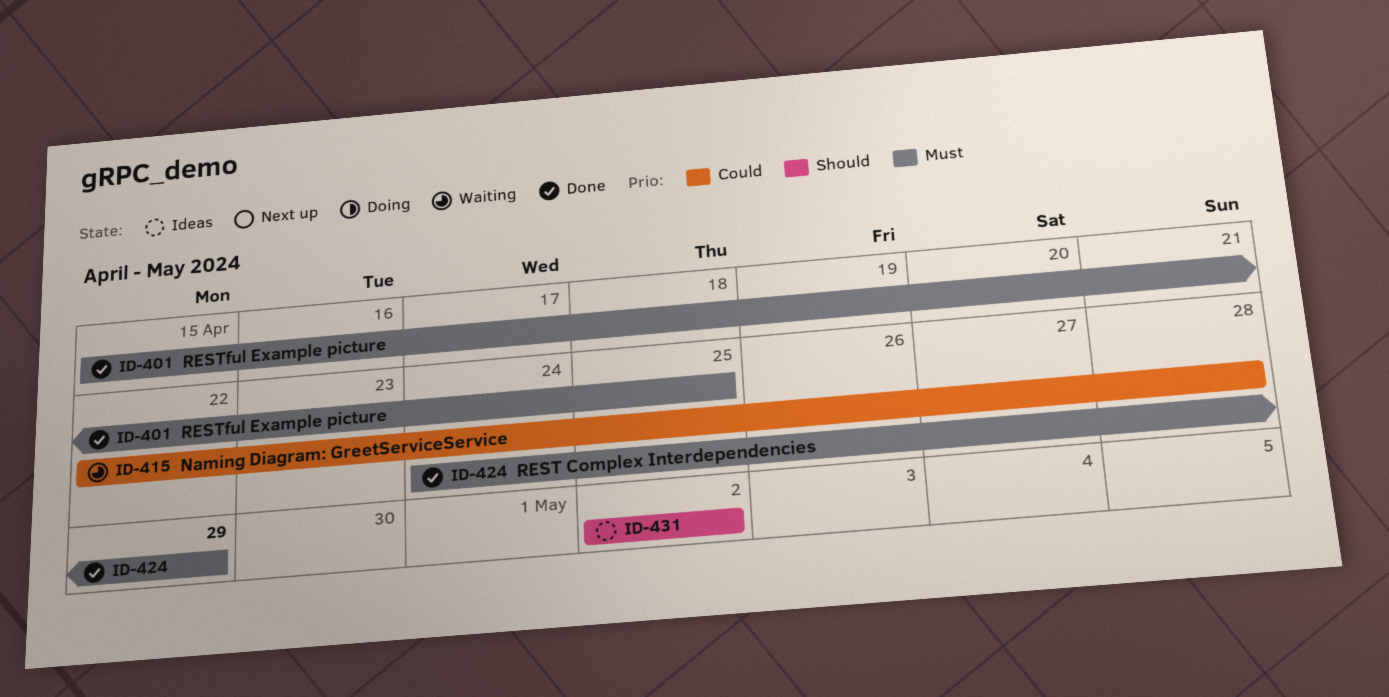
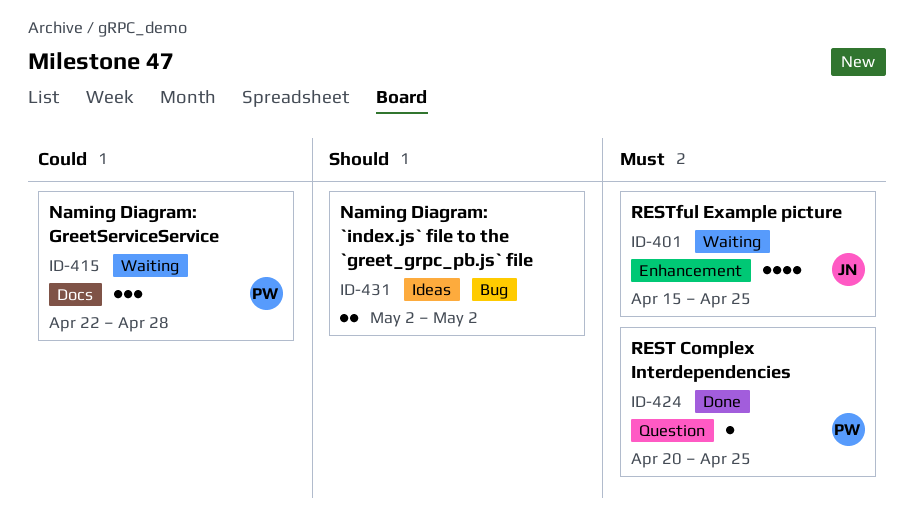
ID-401, status: Done -> Waiting
ID-424, start: Apr 24 -> Apr 20
ID-424, due: Apr 29 -> Apr 25

